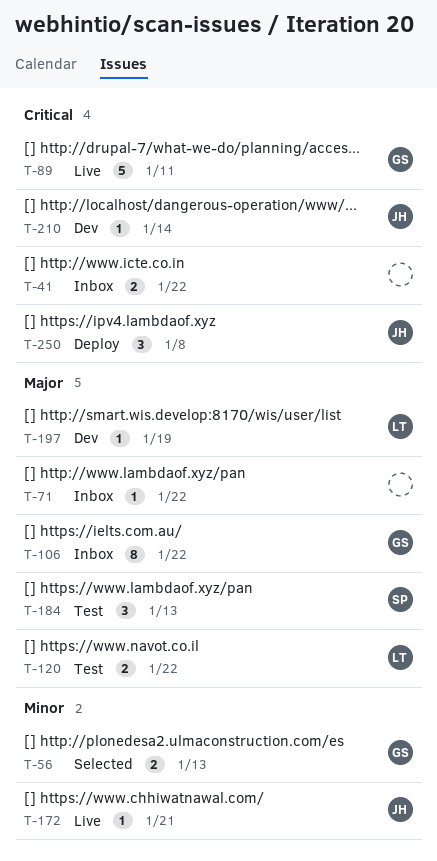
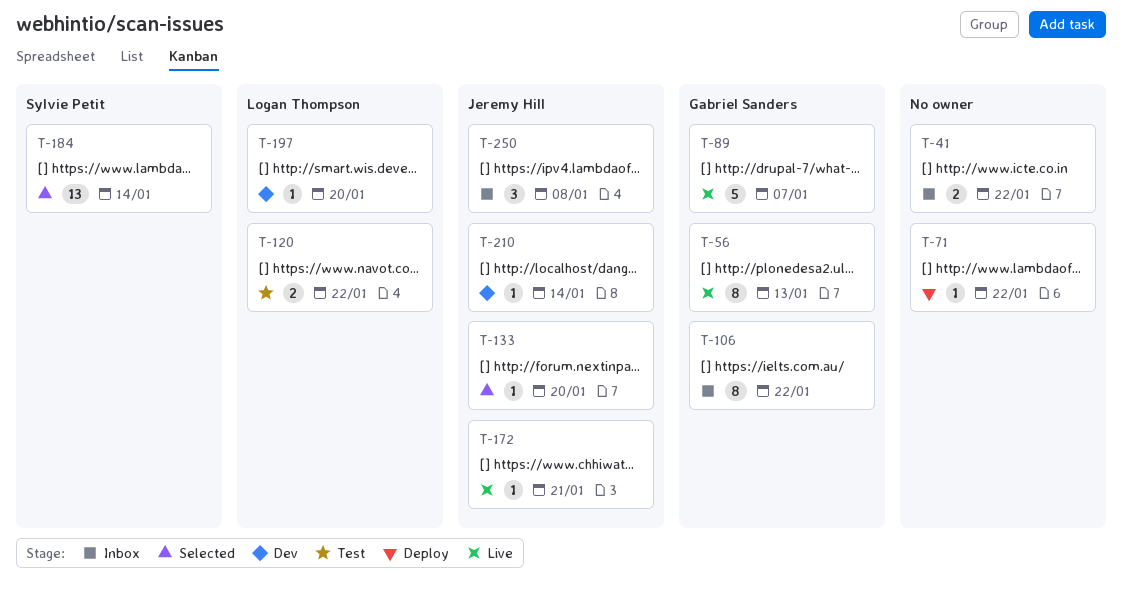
T-56, status: Selected -> Live
T-56, estimate: 2 -> 8
T-71, status: Inbox -> Deploy
T-89, due: Jan 11 -> Jan 7
T-133: none -> present
T-184, status: Test -> Selected
T-184, estimate: 3 -> 13
T-184, due: Jan 13 -> Jan 14
T-197, due: Jan 19 -> Jan 20
T-250, status: Deploy -> Inbox

